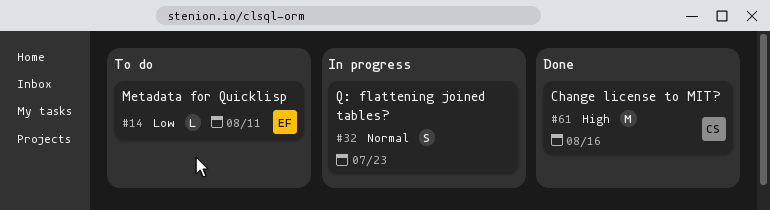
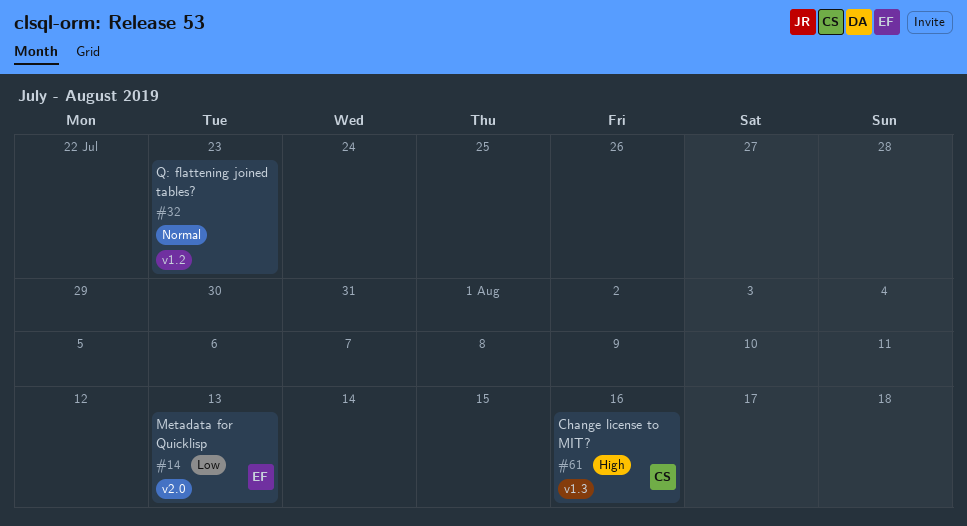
#14, due: Aug 11 -> Aug 13

